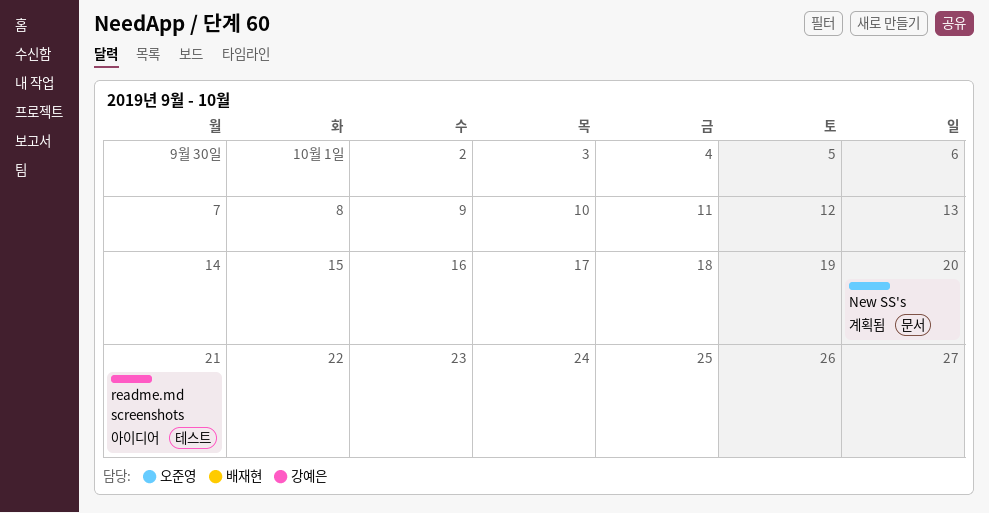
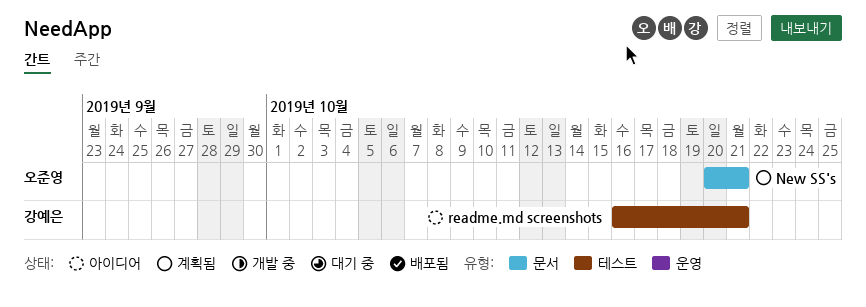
New SS's, due: Oct 20 -> Oct 21

